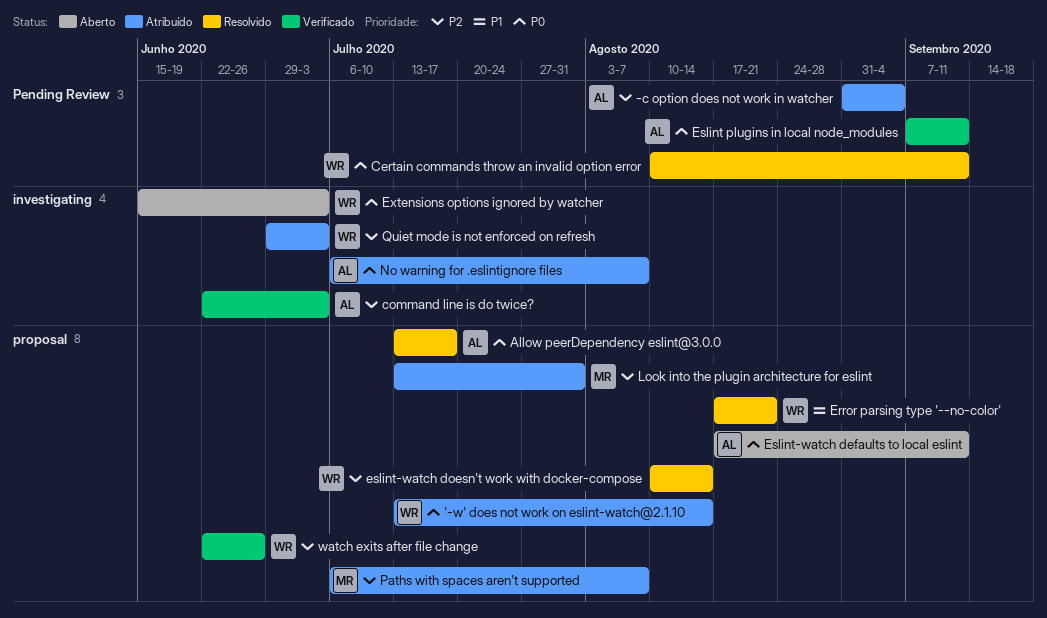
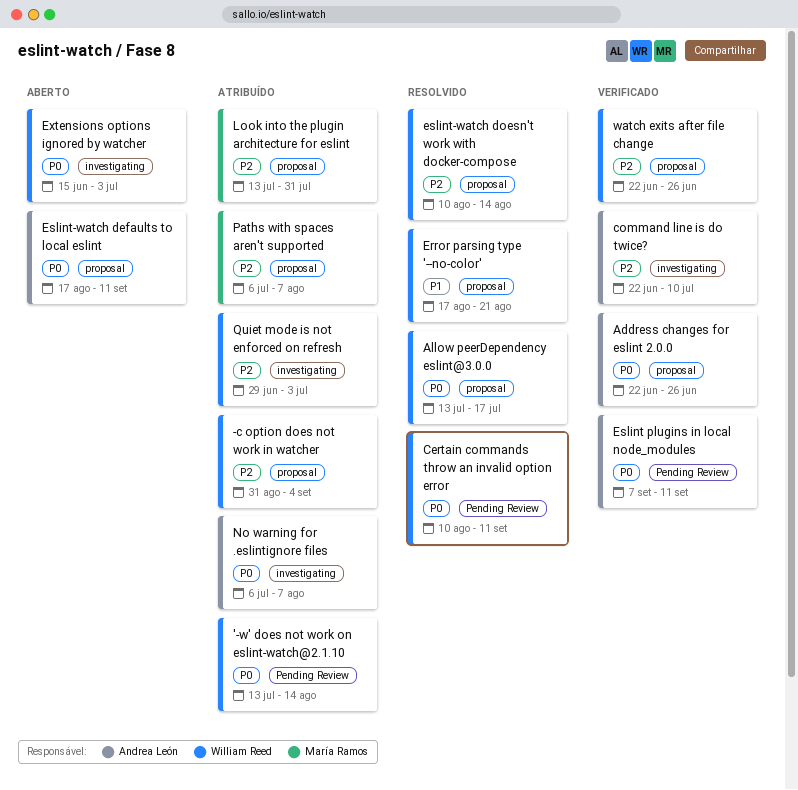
'-w' does not work on eslint-watch@2.1.10, label: proposal -> Pending Review
-c option does not work in watcher, owner: Andrea León -> William Reed
-c option does not work in watcher, label: Pending Review -> proposal
Address changes for eslint 2.0.0: none -> present
Allow peerDependency eslint@3.0.0, owner: Andrea León -> William Reed
command line is do twice?, due: Jul 3 -> Jul 10

